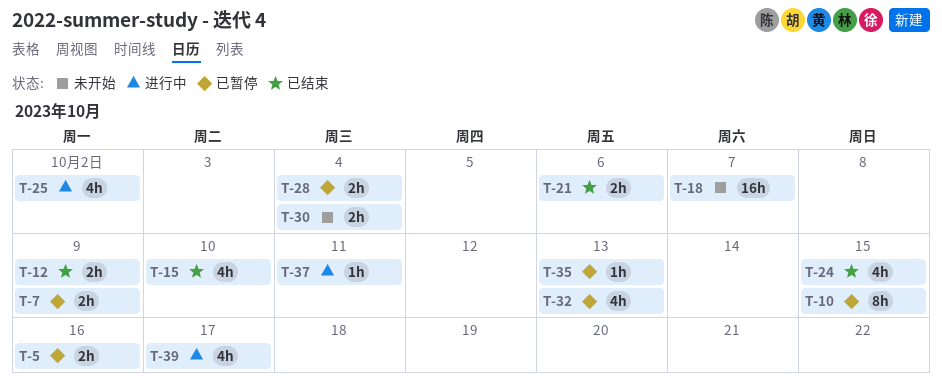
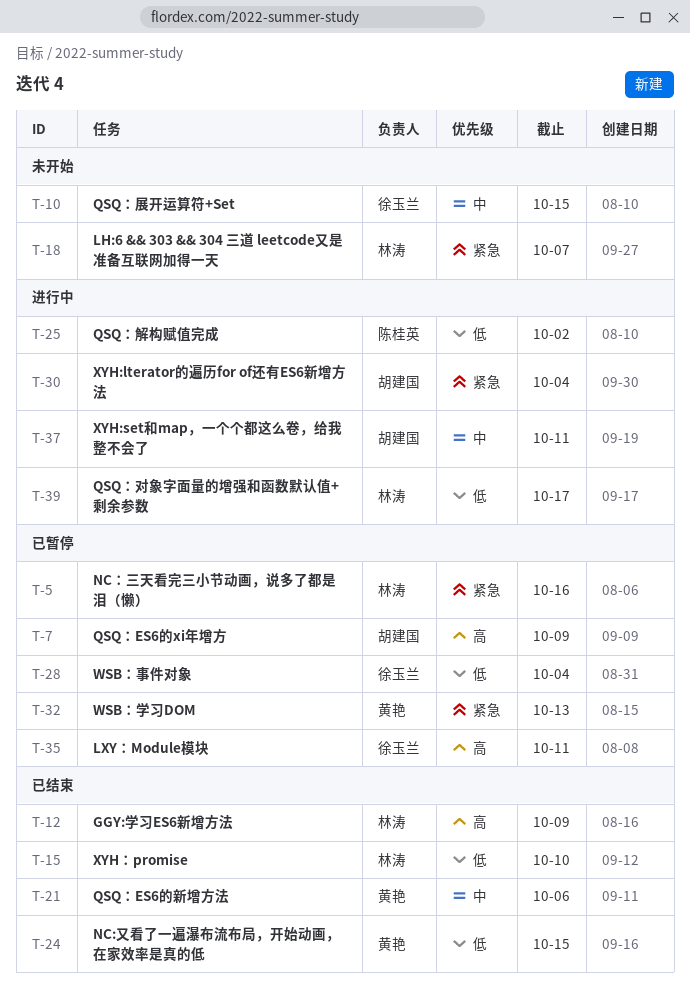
T-10, status: 已暂停 -> 未开始
T-30, status: 未开始 -> 进行中
T-35, due: Oct 13 -> Oct 11

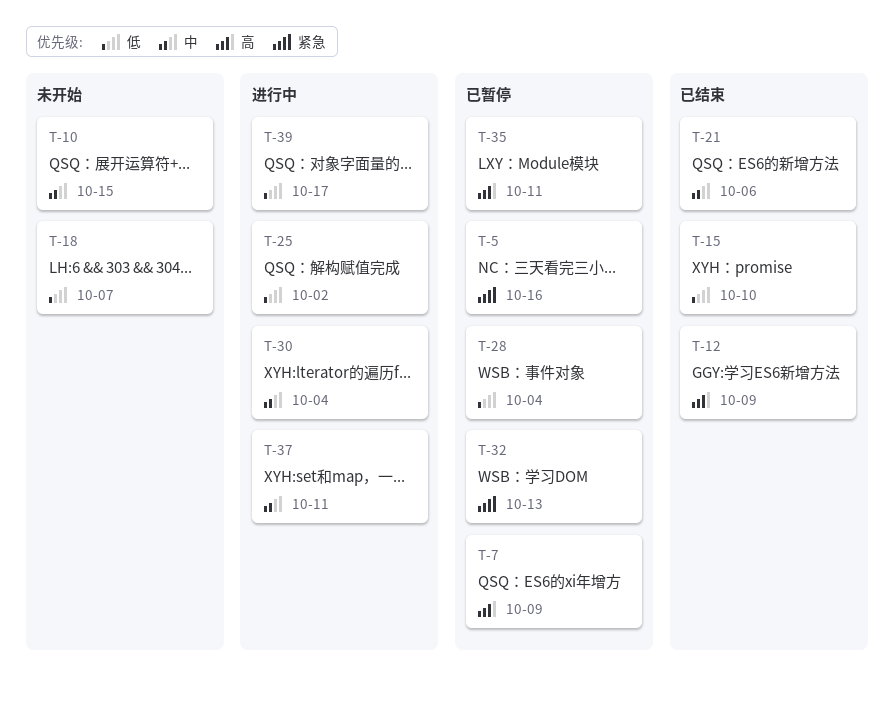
T-18, priority: 紧急 -> 低
T-24: present -> none
T-30, priority: 紧急 -> 中

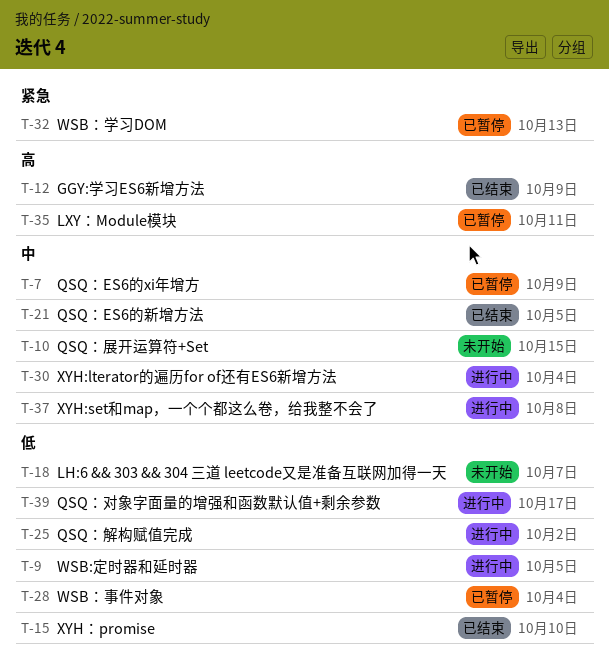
T-5: present -> none
T-7, priority: 高 -> 中
T-9: none -> present
T-21, due: Oct 6 -> Oct 5
T-37, due: Oct 11 -> Oct 8

